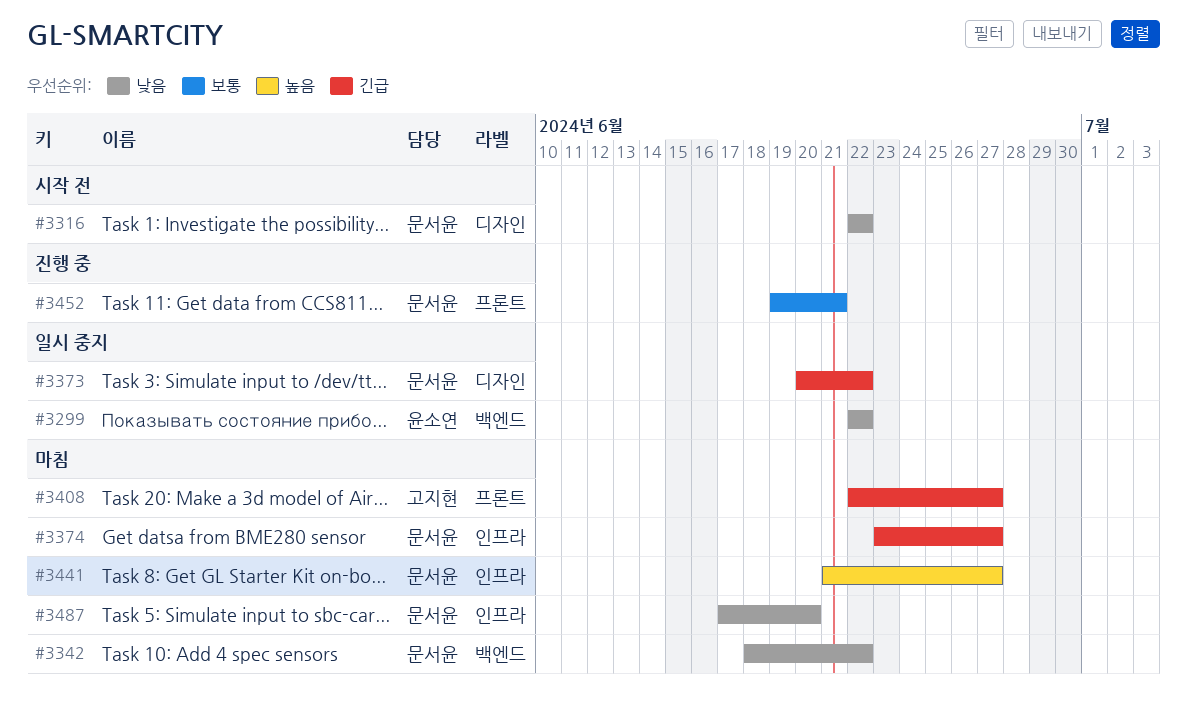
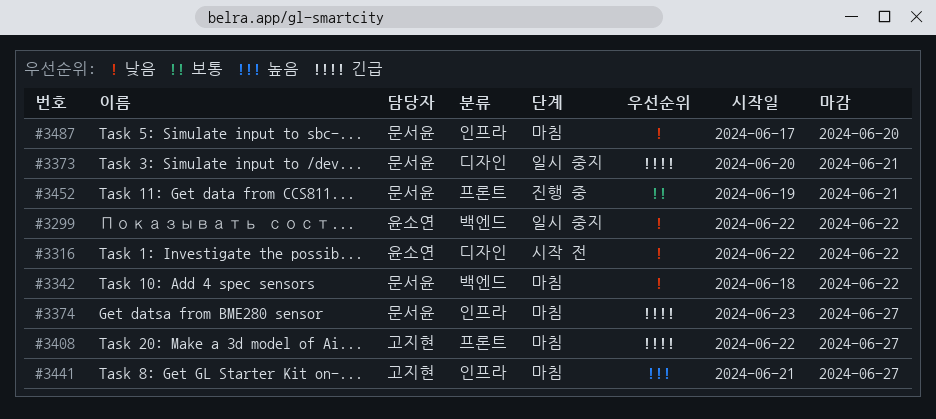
#3316, owner: 문서윤 -> 윤소연
#3373, due: Jun 22 -> Jun 21
#3441, owner: 문서윤 -> 고지현

